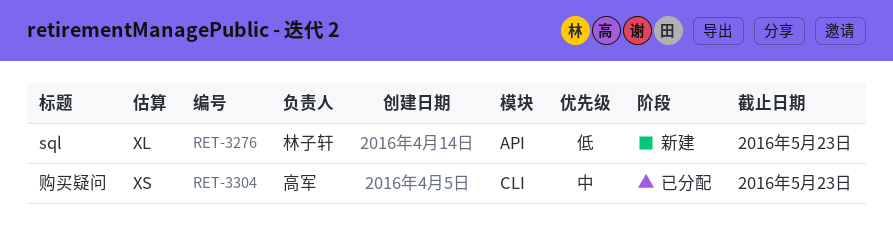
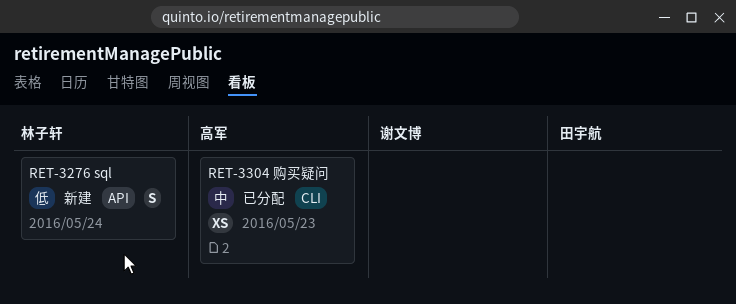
RET-3276, estimate: XL -> S
RET-3276, due: May 23 -> May 24

